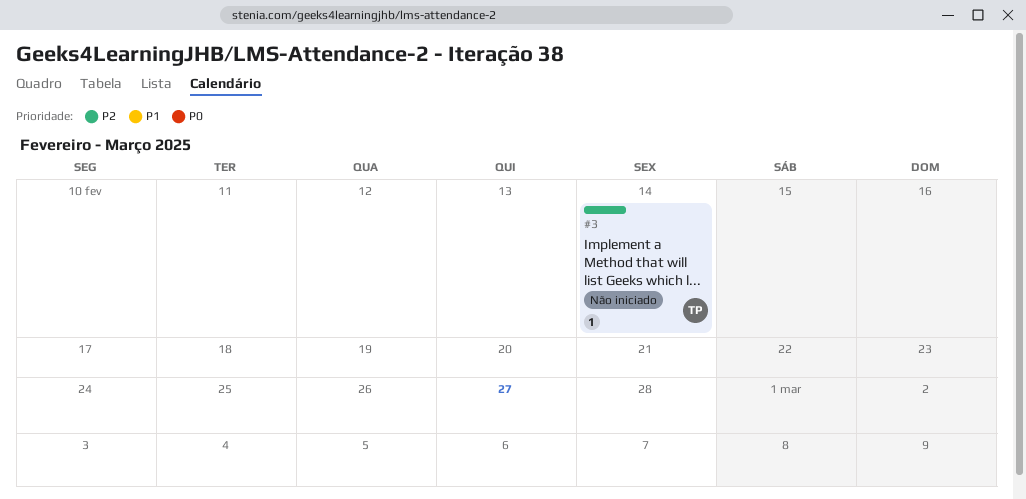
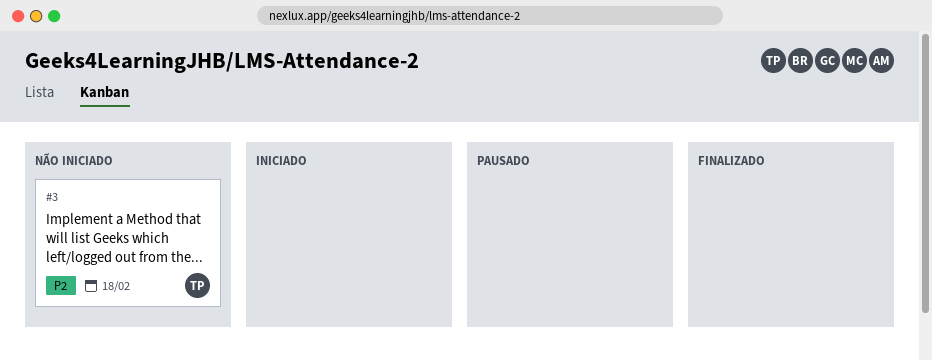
#3, due: Feb 14 -> Feb 18

